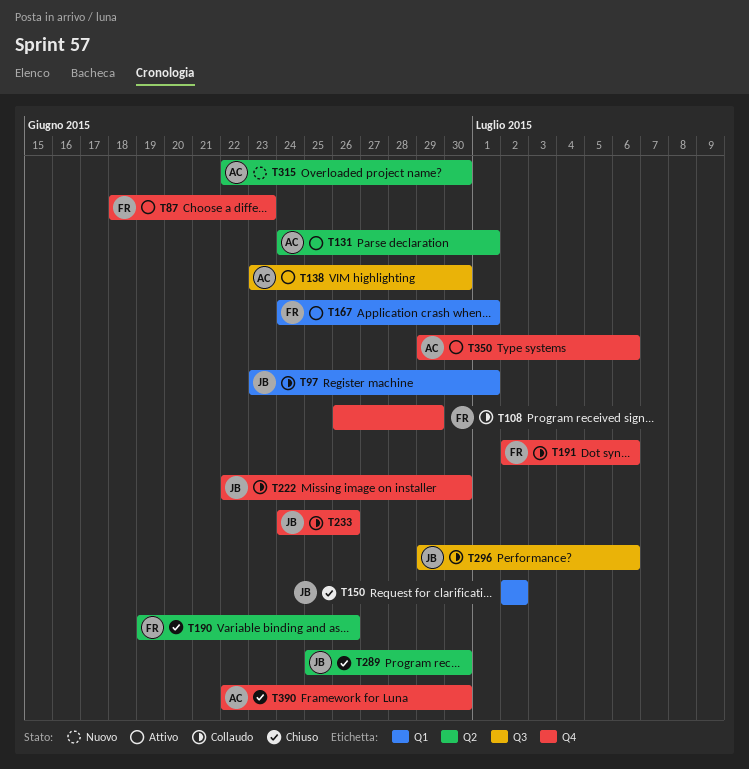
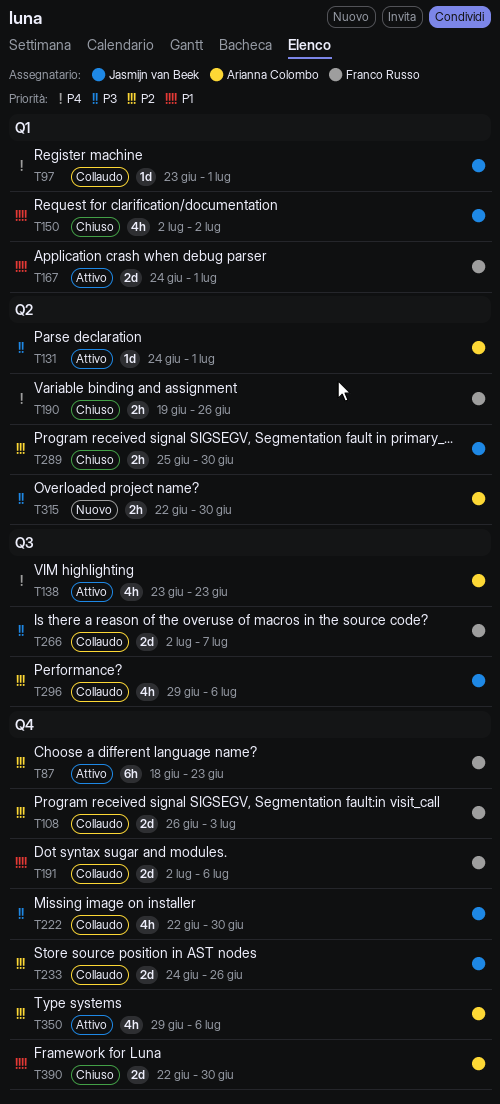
T108, due: Jun 29 -> Jul 3
T138, due: Jun 30 -> Jun 23
T266: none -> present

